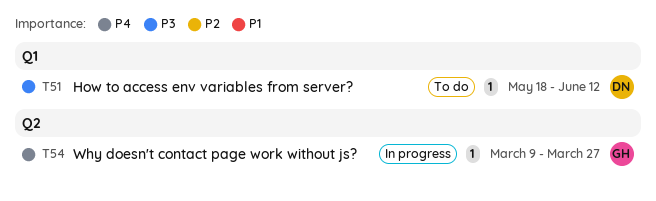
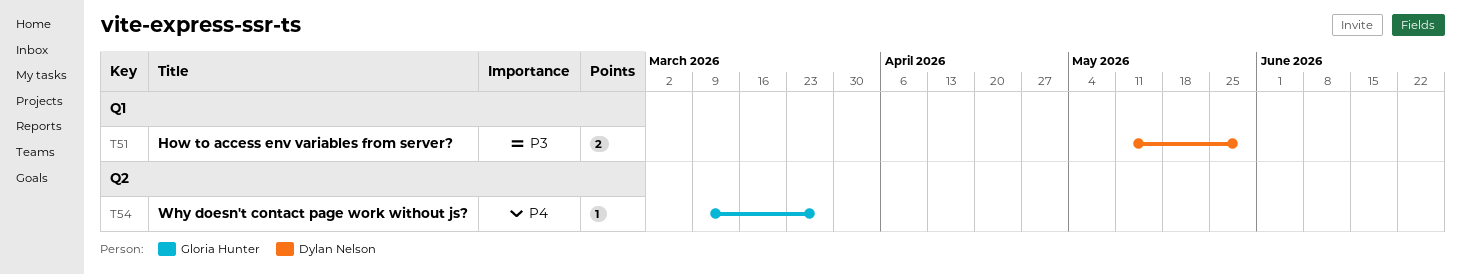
T51, estimate: 1 -> 2
T51, start: May 18 -> May 11
T51, due: Jun 12 -> May 29

